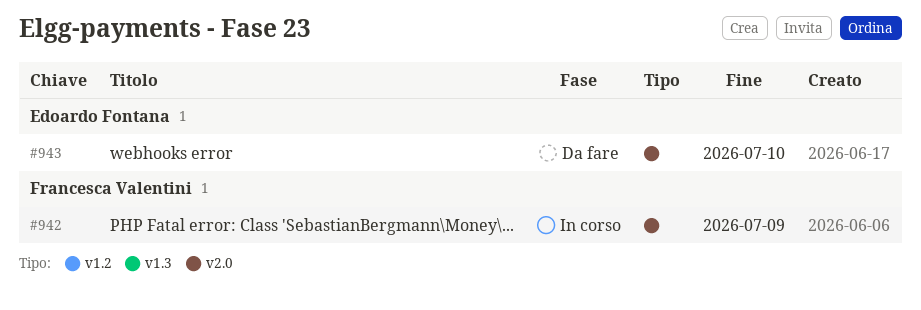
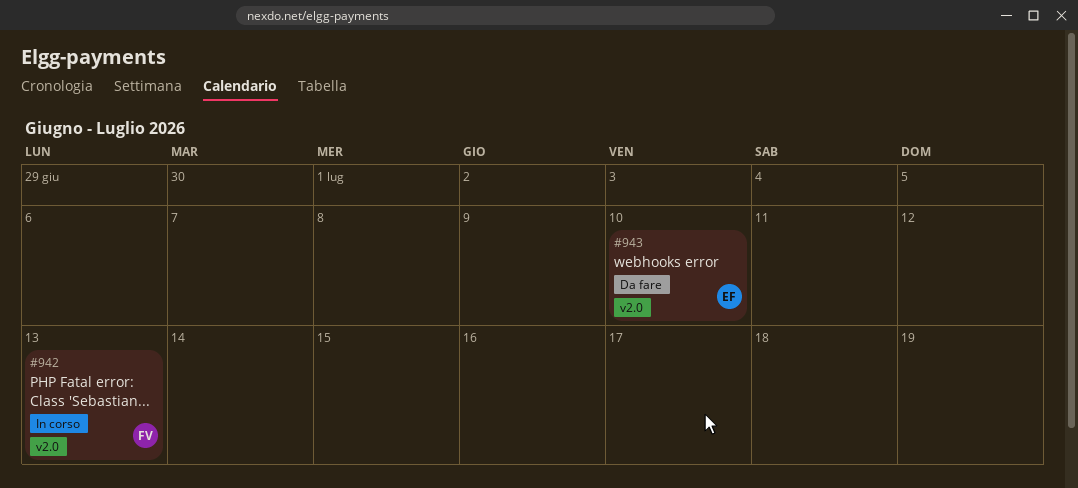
#942, due: Jul 9 -> Jul 13

